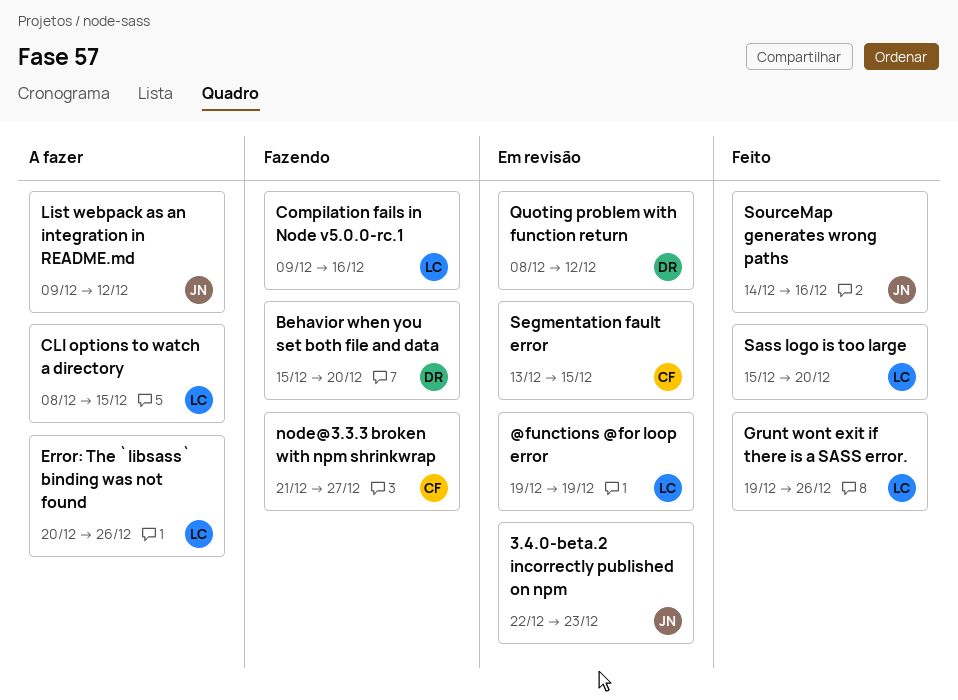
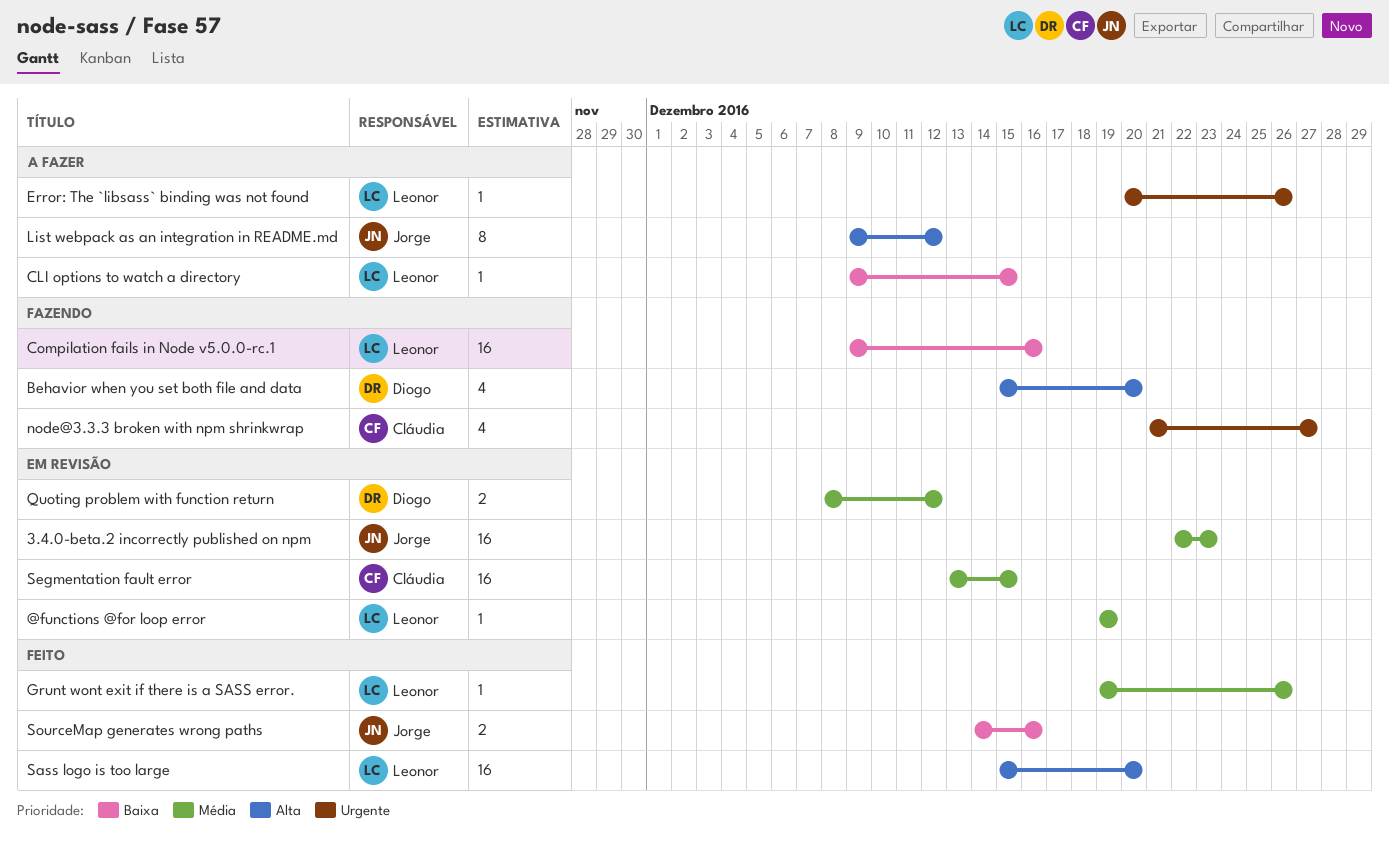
CLI options to watch a directory, start: Dec 8 -> Dec 9

